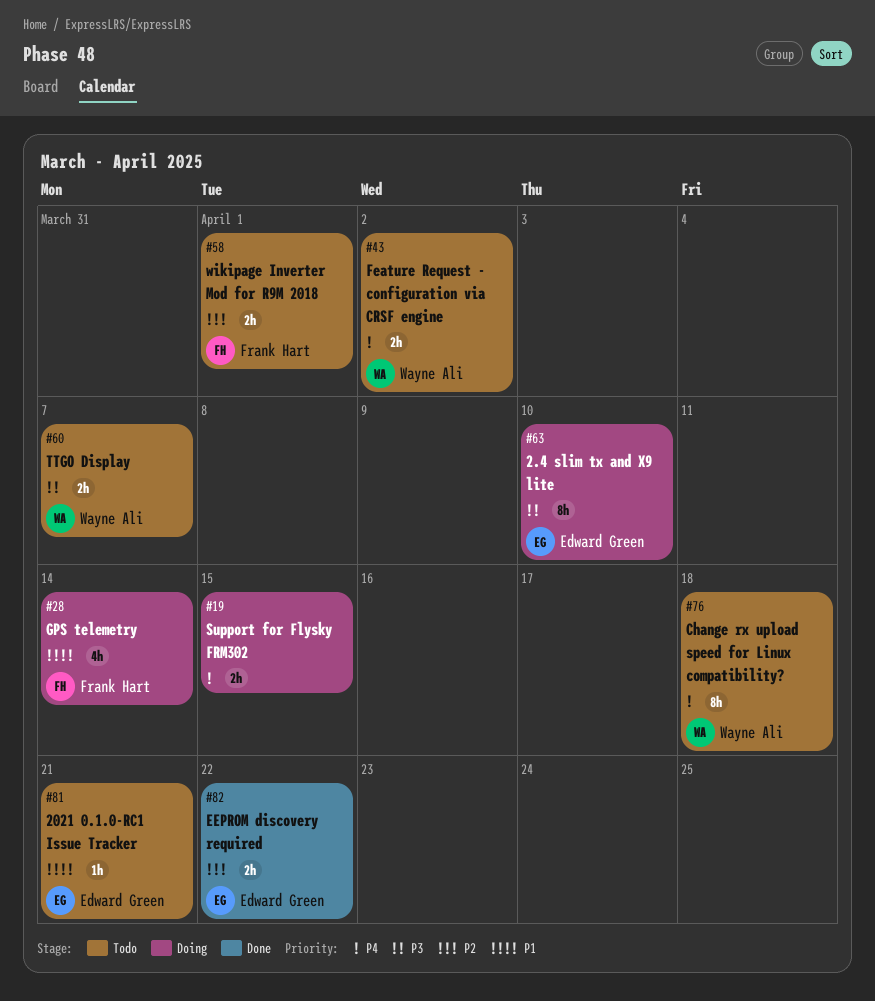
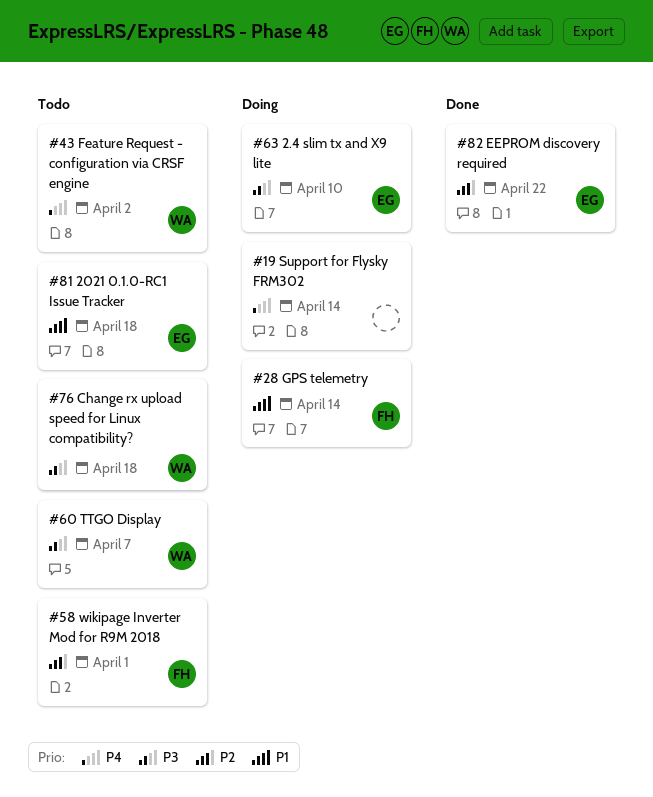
#19, due: Apr 15 -> Apr 14
#76, priority: P4 -> P3
#81, due: Apr 21 -> Apr 18

